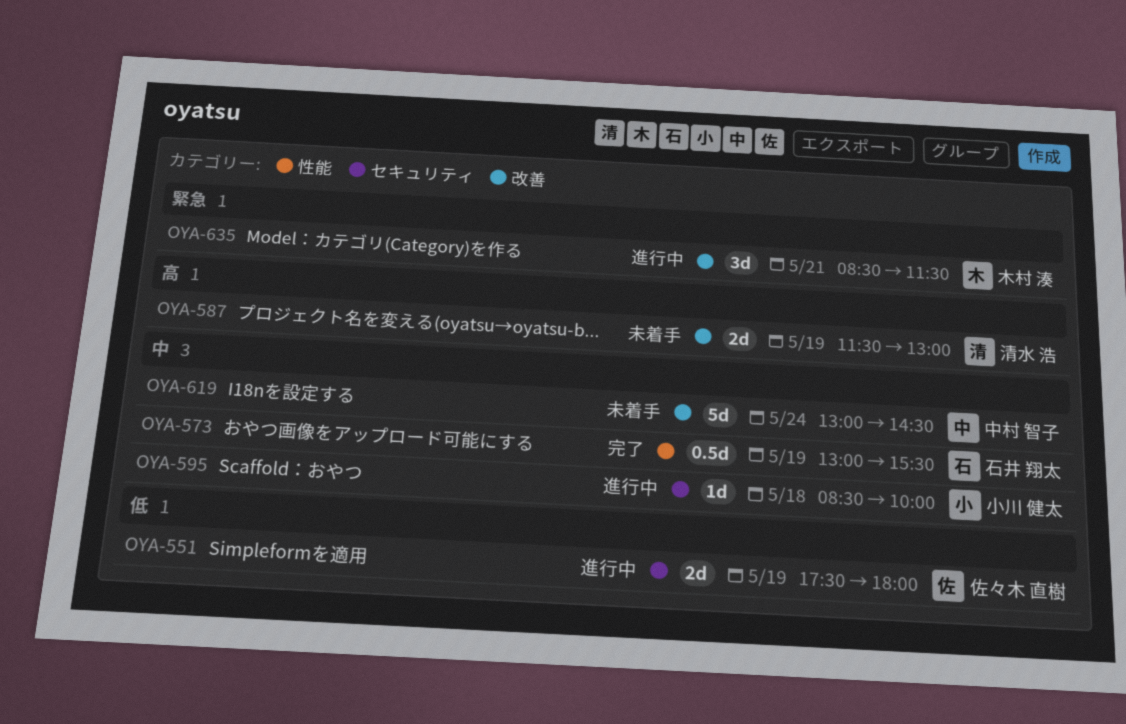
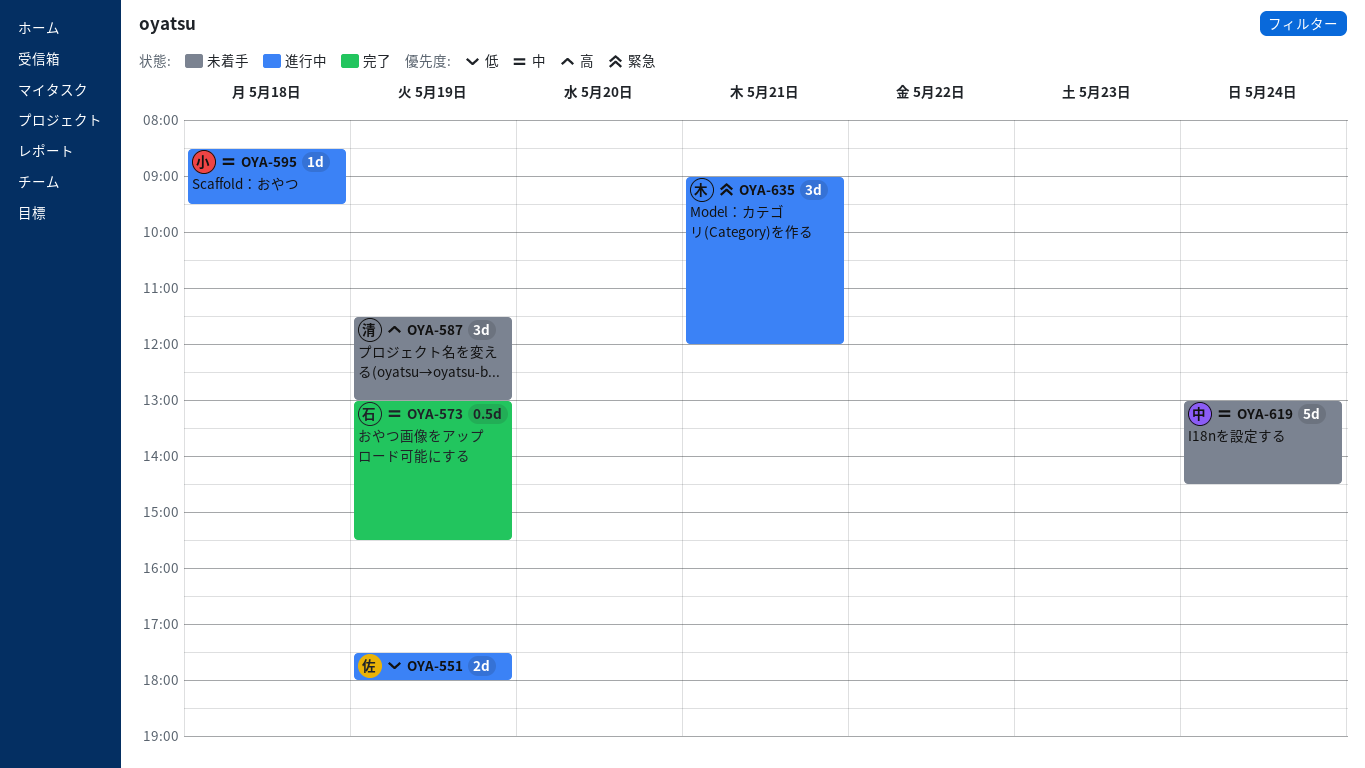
OYA-587, estimate: 2d -> 3d
OYA-595, ends: 10:00 -> 09:30
OYA-635, begins: 08:30 -> 09:00
OYA-635, ends: 11:30 -> 12:00

